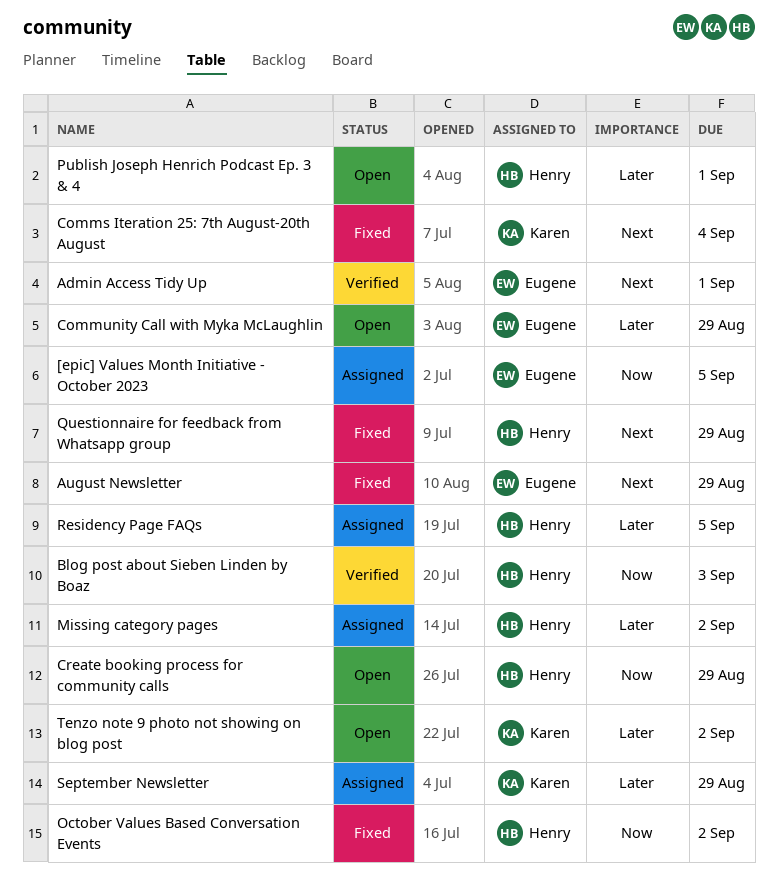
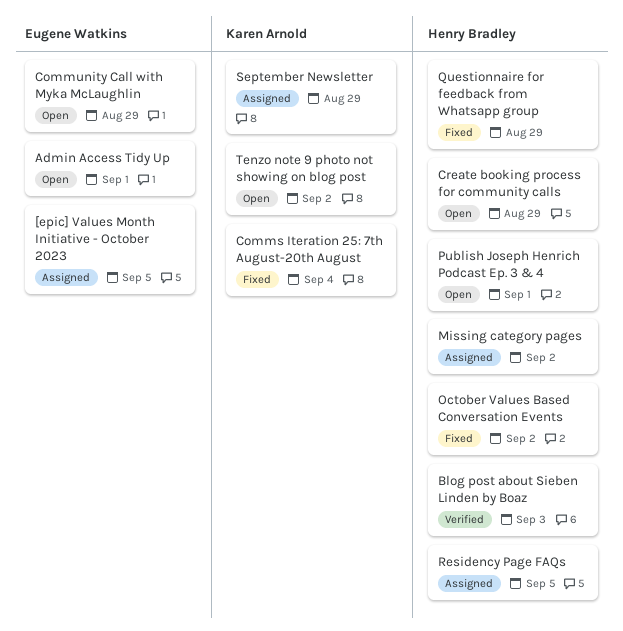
Admin Access Tidy Up, status: Verified -> Open
August Newsletter: present -> none

